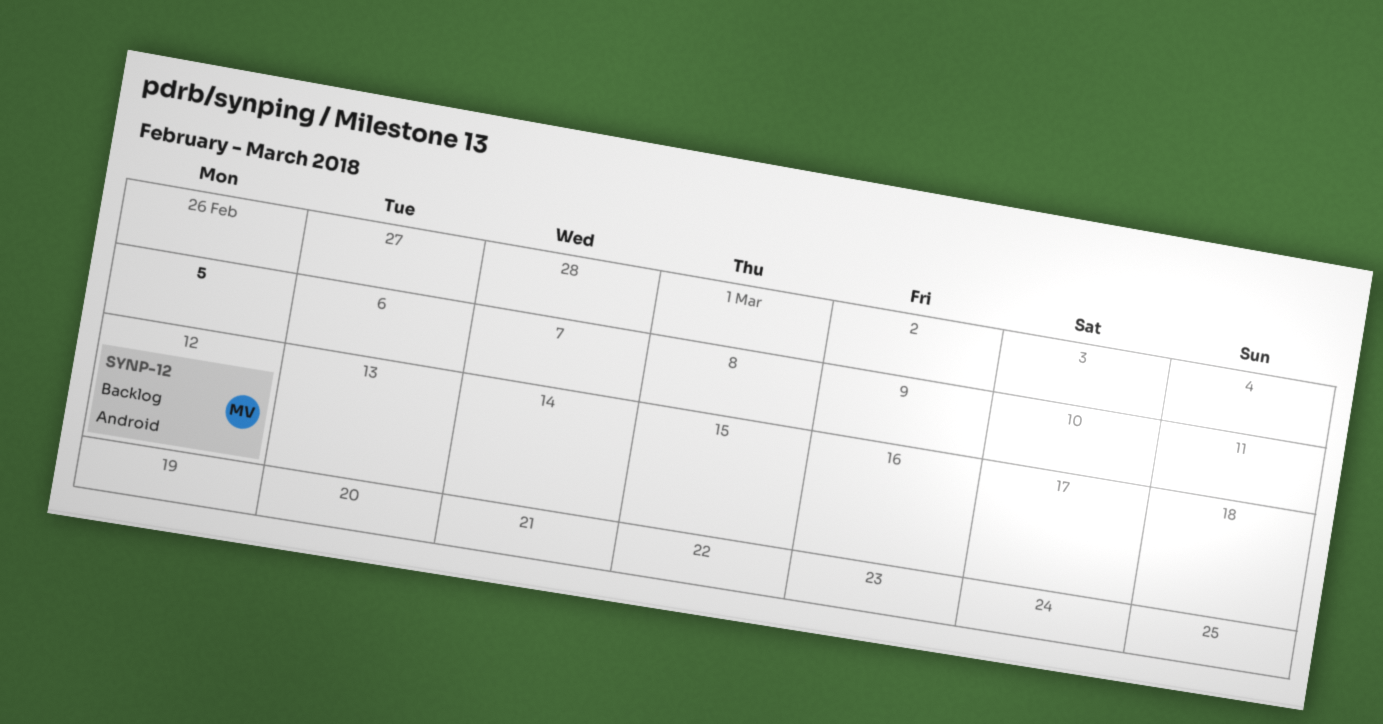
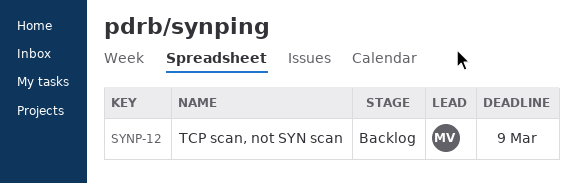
SYNP-12, due: Mar 12 -> Mar 9

